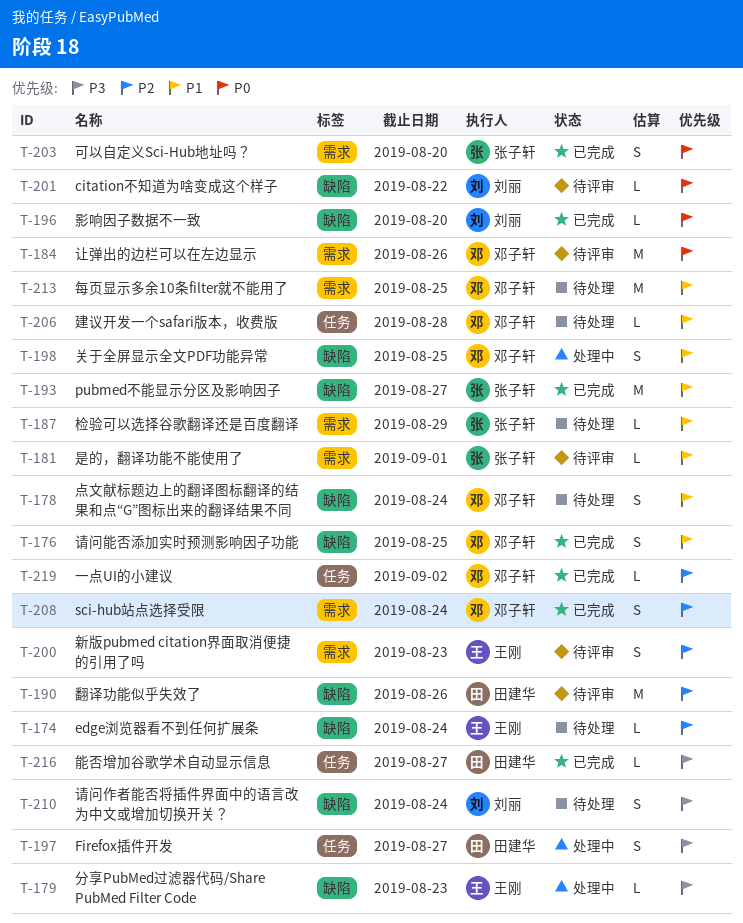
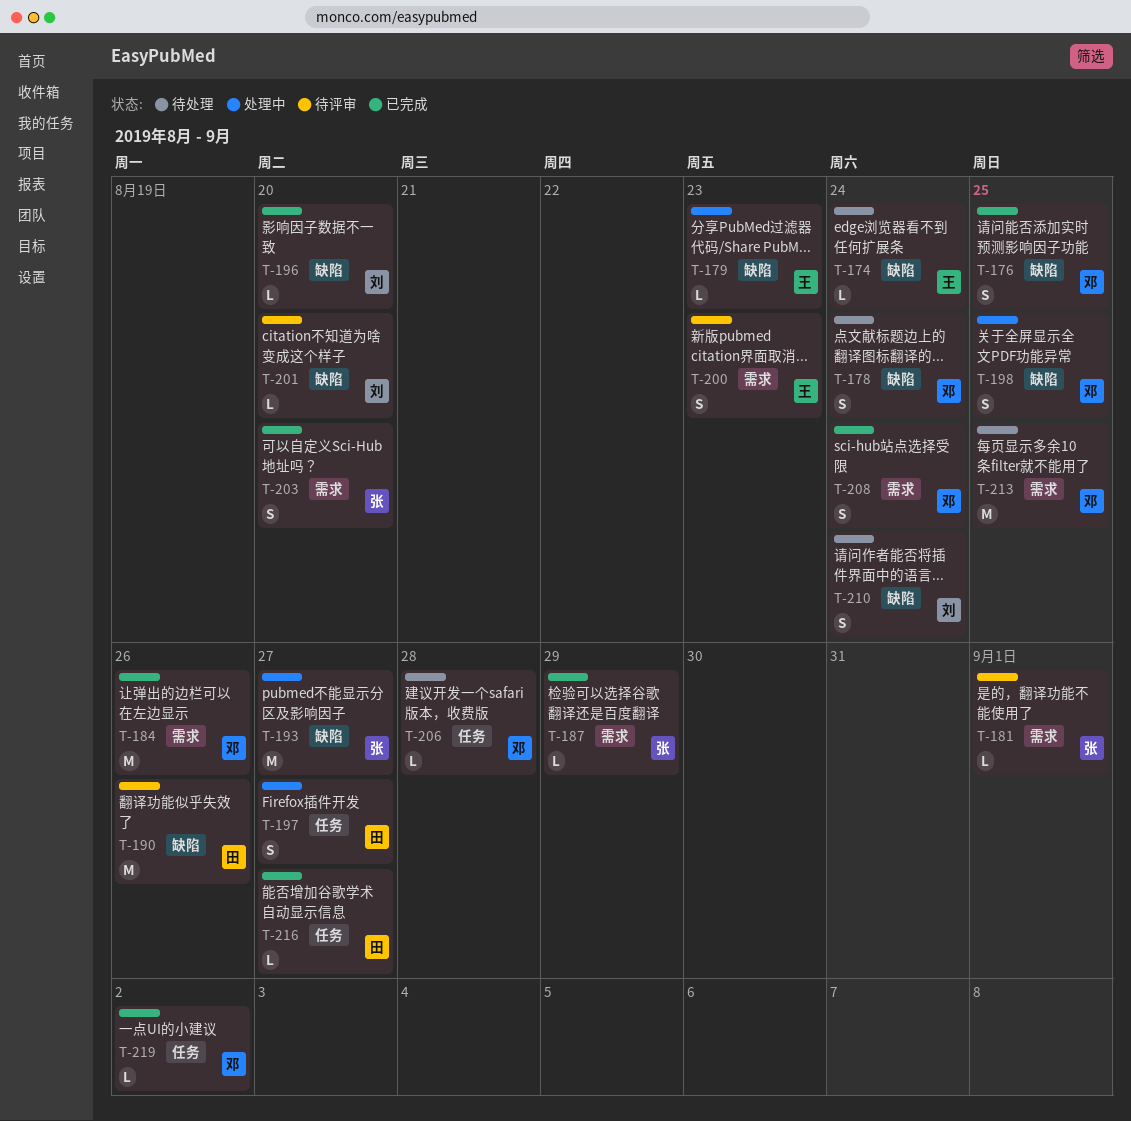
T-184, status: 待评审 -> 已完成
T-187, status: 待处理 -> 已完成
T-193, status: 已完成 -> 处理中
T-201, due: Aug 22 -> Aug 20

